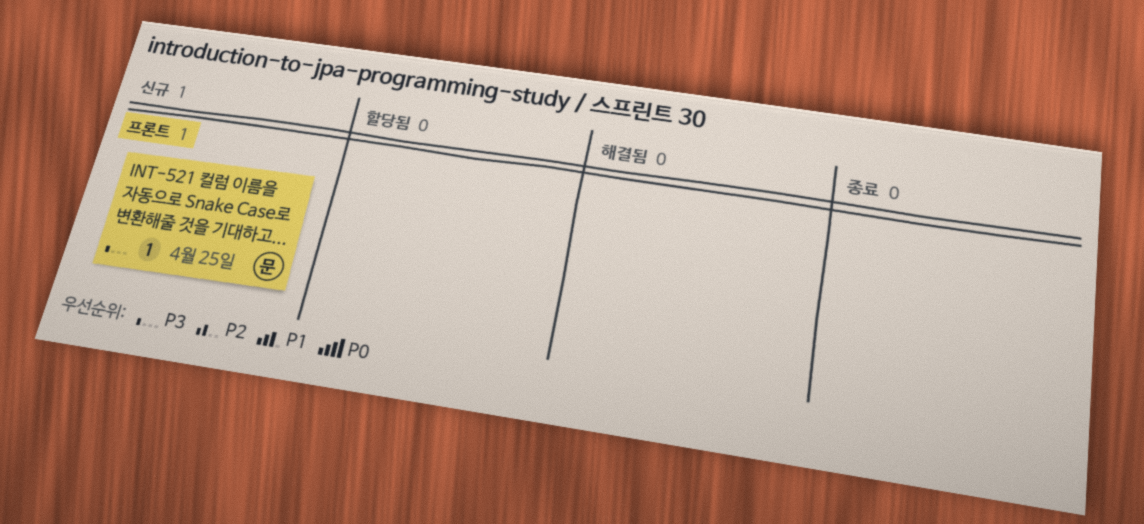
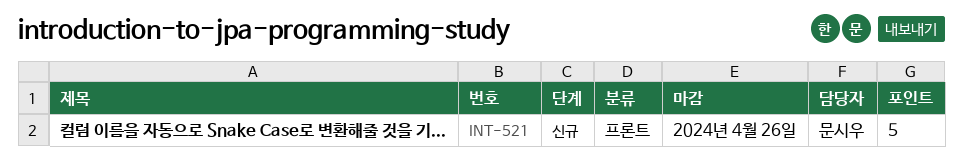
INT-521, estimate: 1 -> 5
INT-521, due: Apr 25 -> Apr 26

